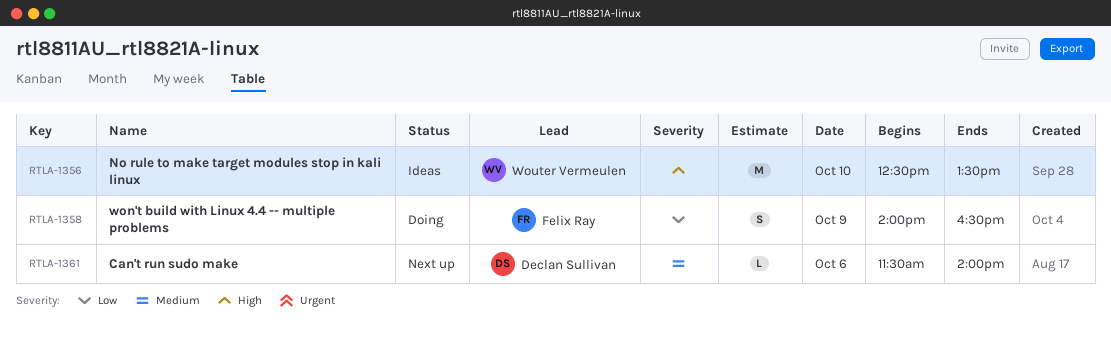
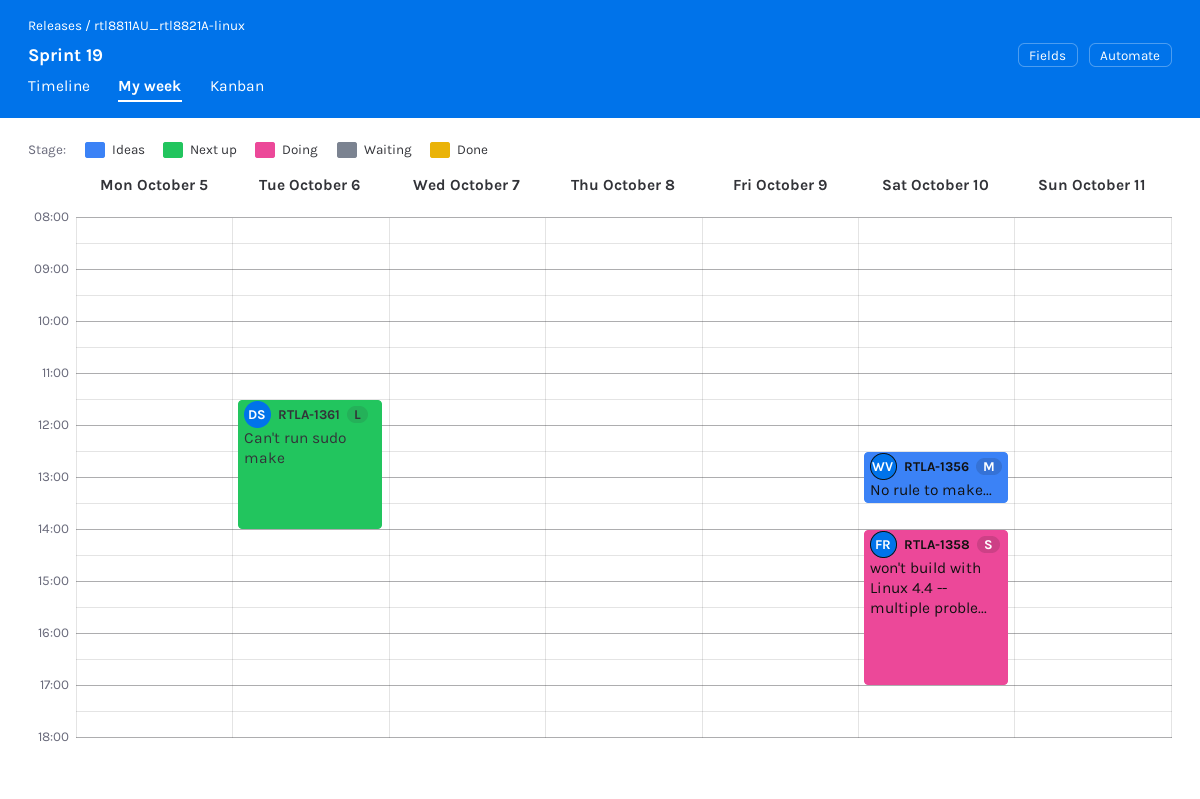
RTLA-1358, day: Oct 9 -> Oct 10
RTLA-1358, ends: 16:30 -> 17:00

